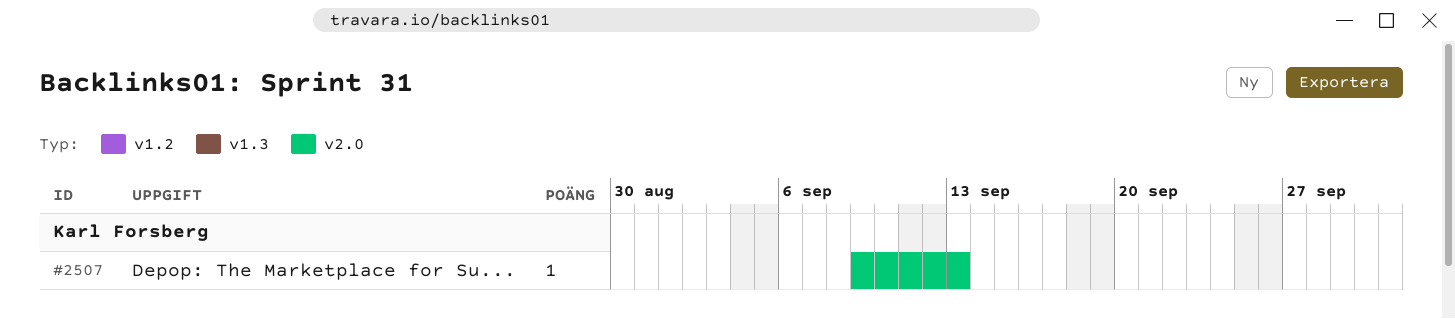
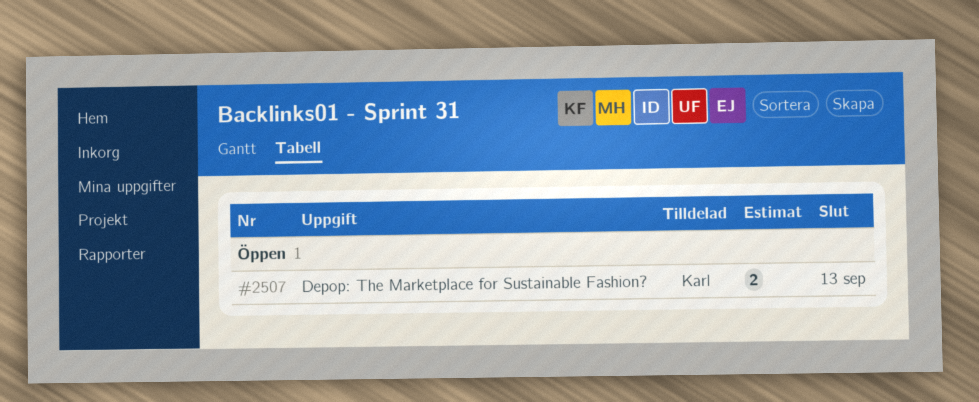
#2507, estimate: 1 -> 2

